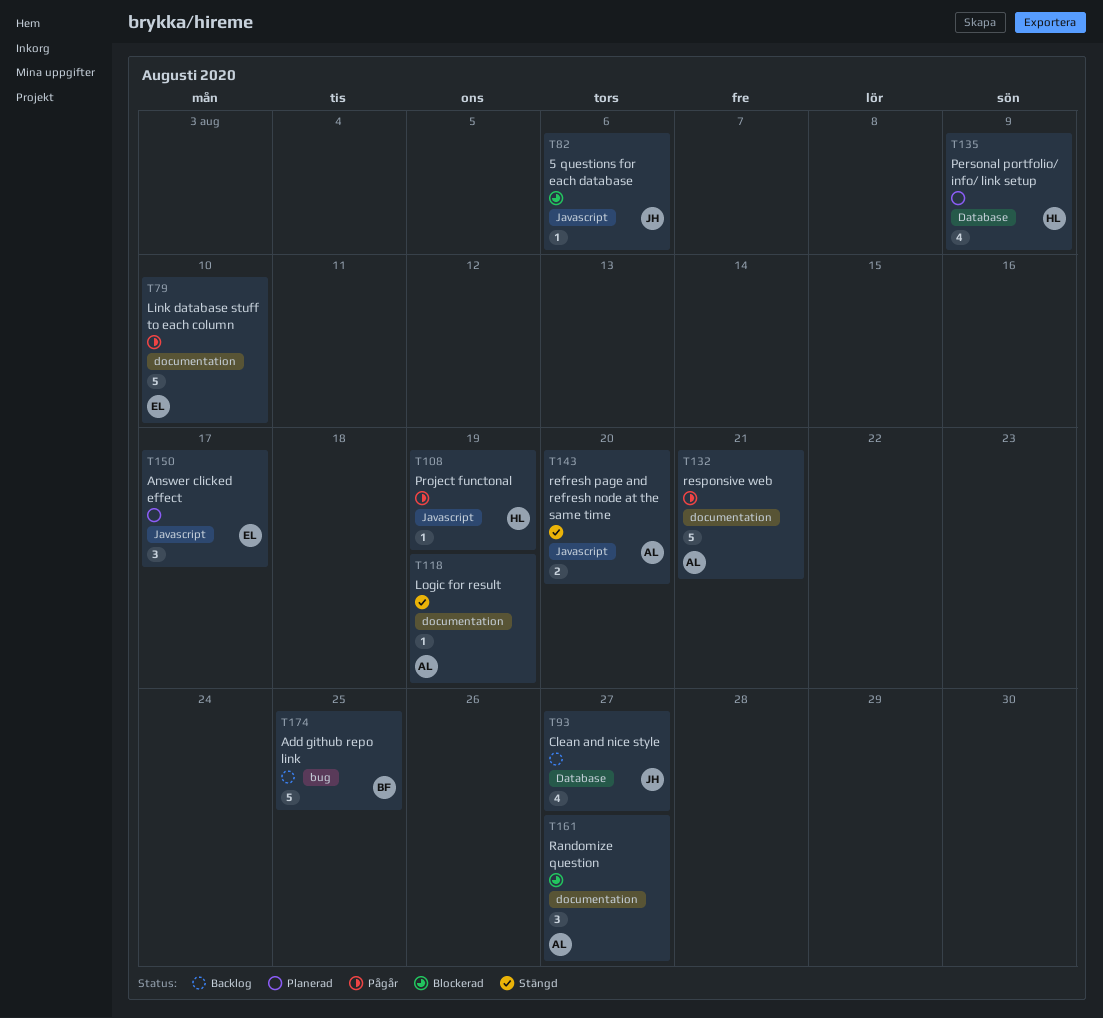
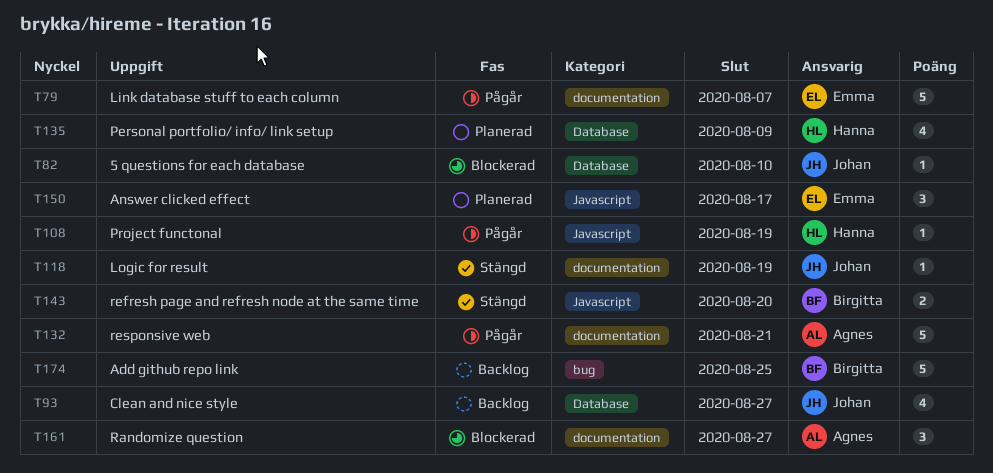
T79, due: Aug 10 -> Aug 7
T82, label: Javascript -> Database
T82, due: Aug 6 -> Aug 10
T118, owner: Agnes -> Johan
T143, owner: Agnes -> Birgitta

